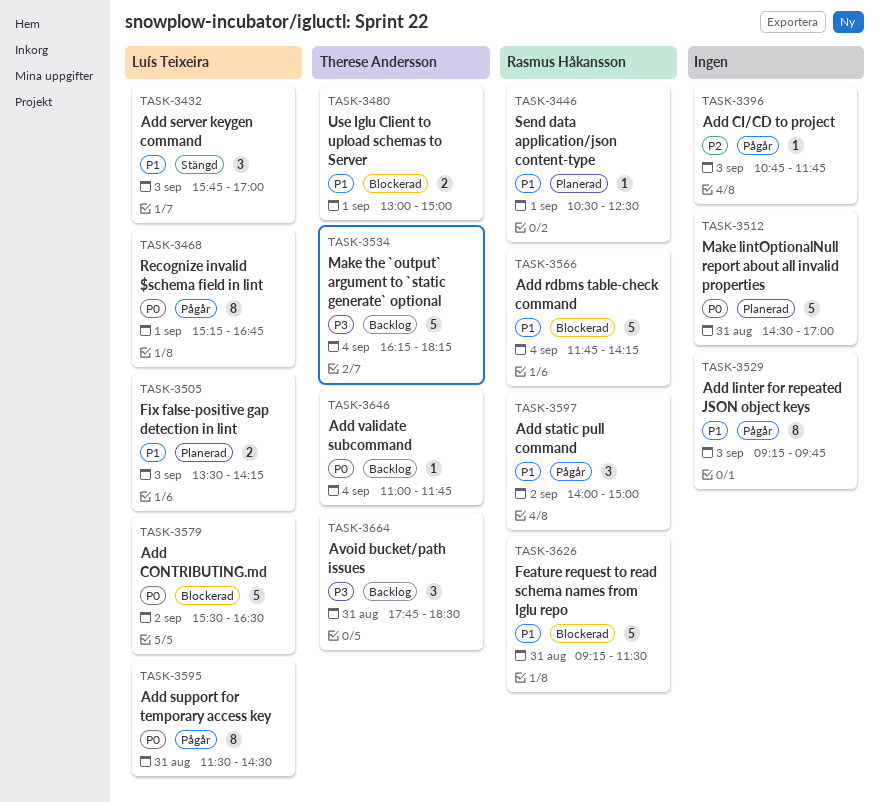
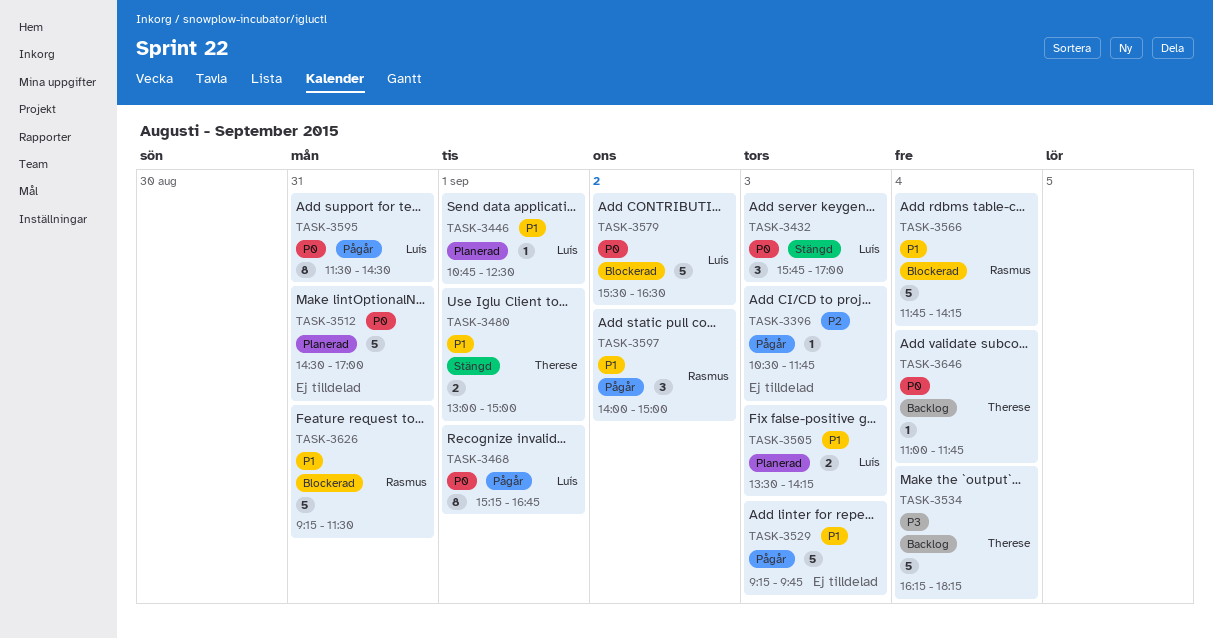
TASK-3396, begins: 10:45 -> 10:30
TASK-3432, priority: P1 -> P0
TASK-3446, owner: Rasmus Håkansson -> Luís Teixeira
TASK-3446, begins: 10:30 -> 10:45
TASK-3480, status: Blockerad -> Stängd
TASK-3529, estimate: 8 -> 5
TASK-3664: present -> none

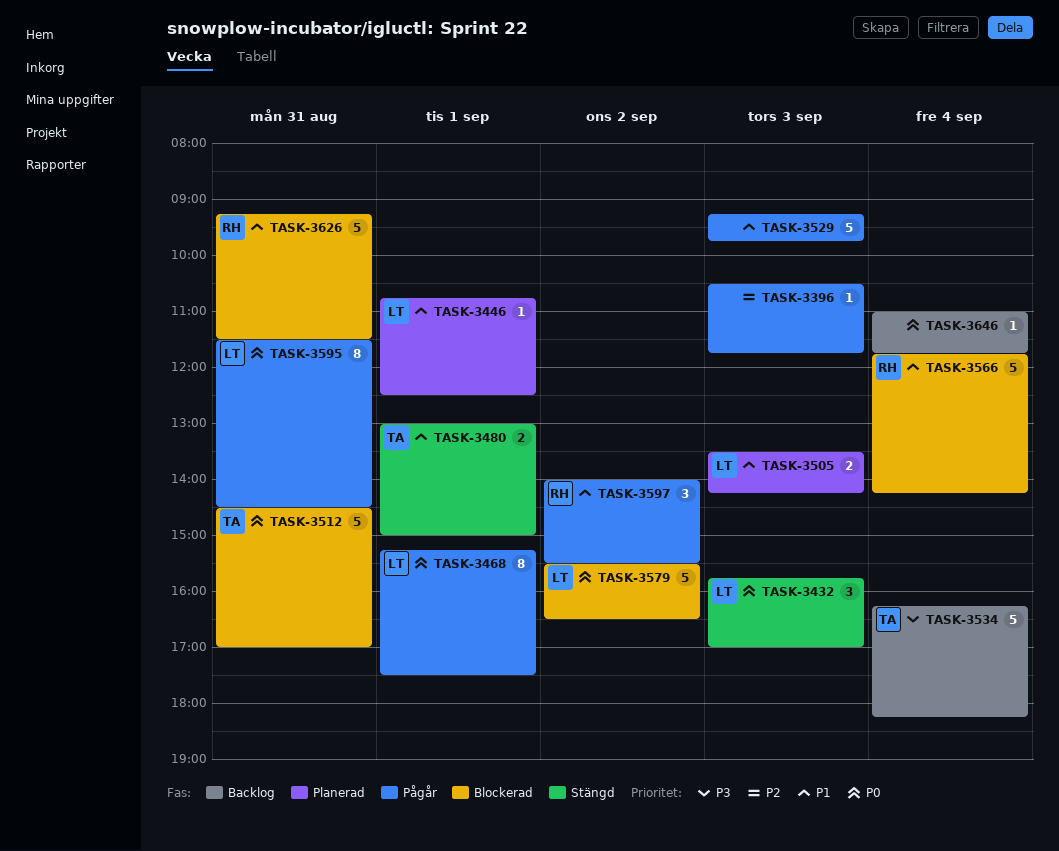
TASK-3468, ends: 16:45 -> 17:30
TASK-3512, status: Planerad -> Blockerad
TASK-3512, owner: none -> Therese
TASK-3597, ends: 15:00 -> 15:30
TASK-3646, owner: Therese -> none

